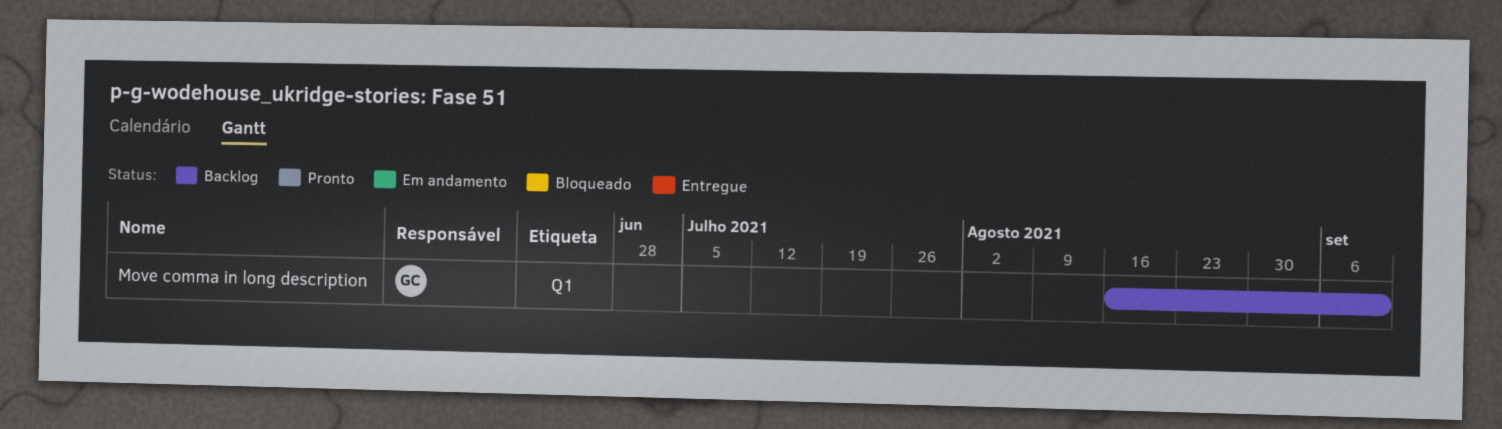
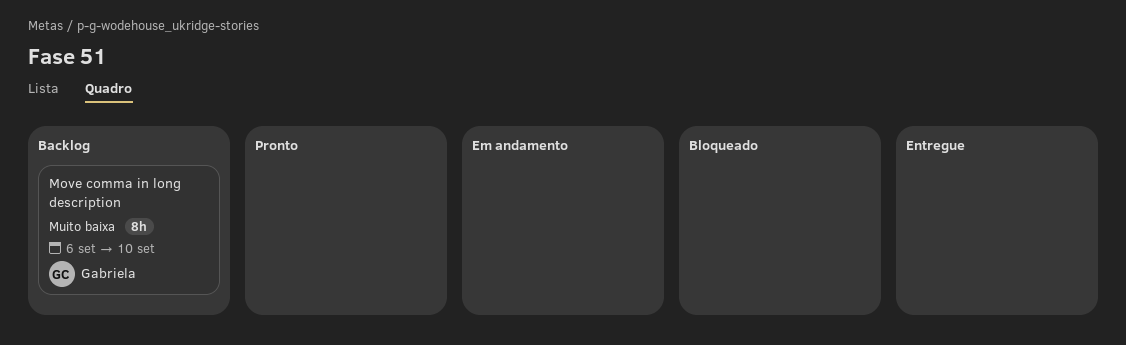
Move comma in long description, start: Aug 16 -> Sep 6

